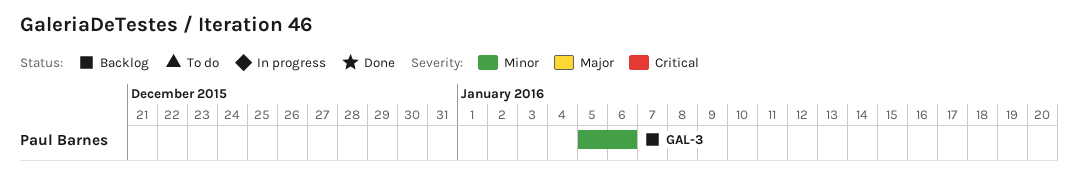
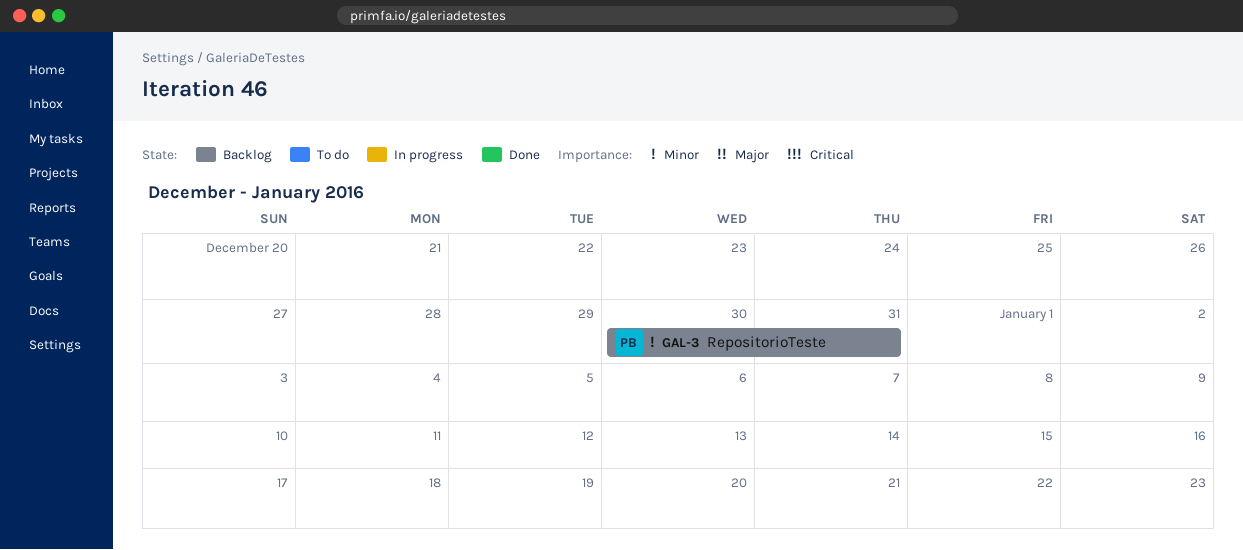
GAL-3, start: Jan 5 -> Dec 30
GAL-3, due: Jan 6 -> Dec 31

